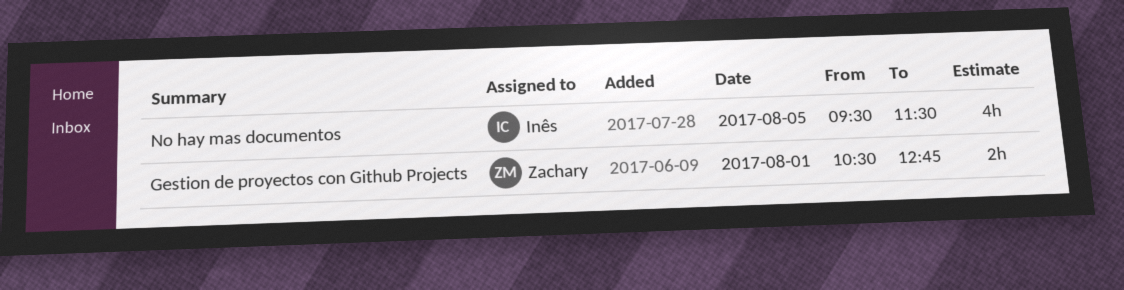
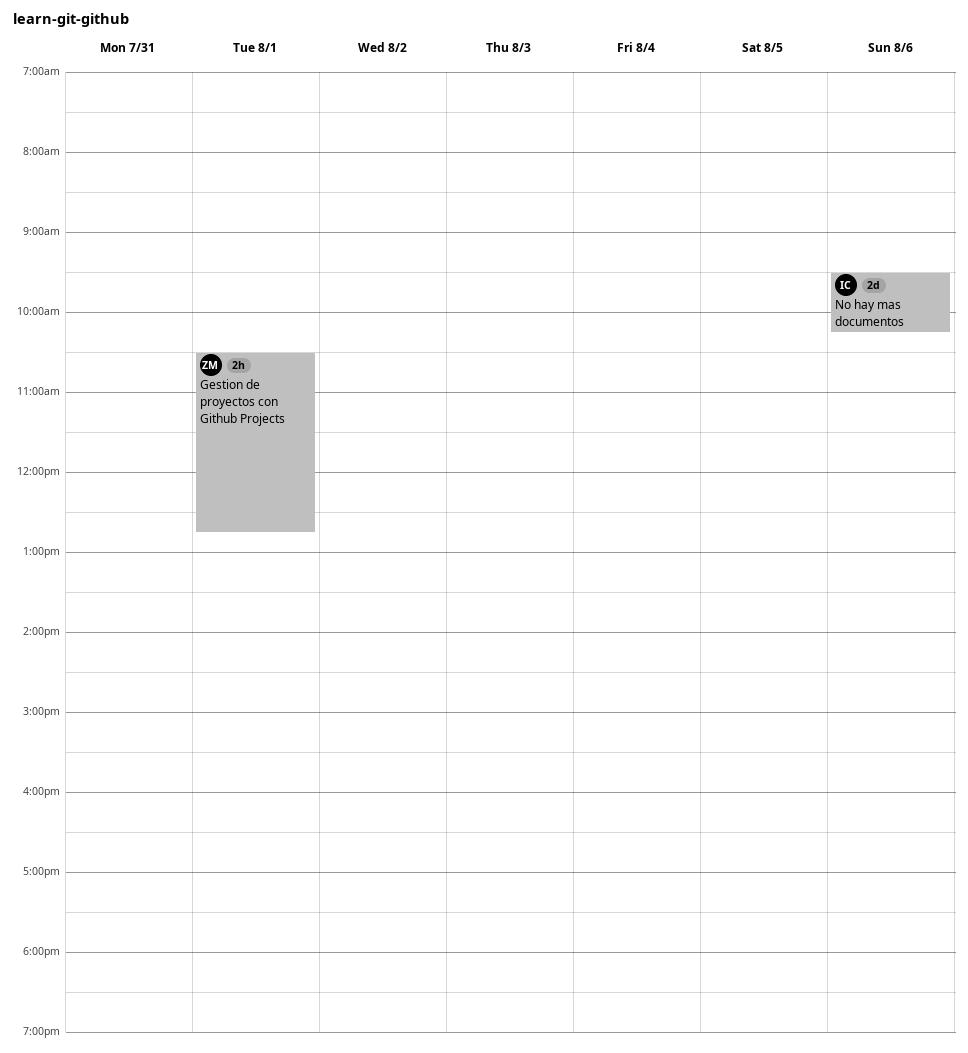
No hay mas documentos, estimate: 4h -> 2d
No hay mas documentos, day: Aug 5 -> Aug 6
No hay mas documentos, ends: 11:30 -> 10:15

